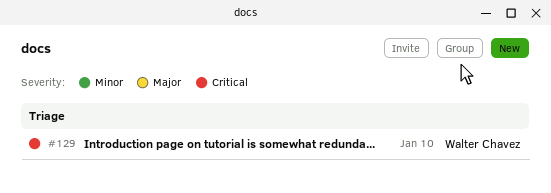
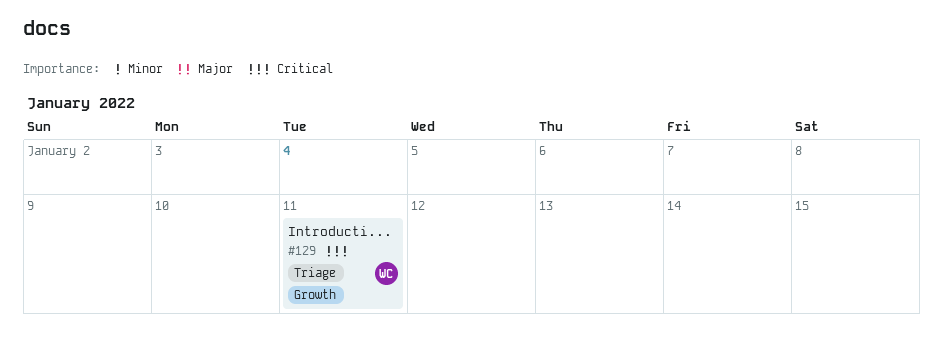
#129, due: Jan 10 -> Jan 11

